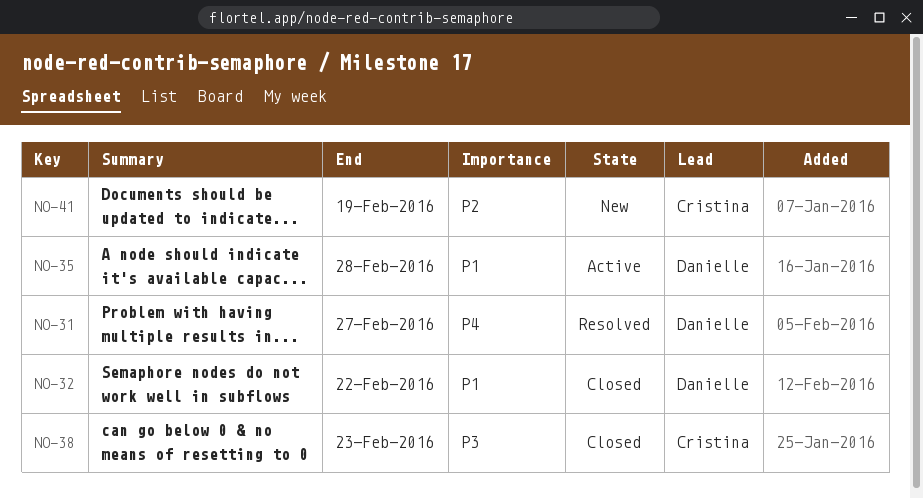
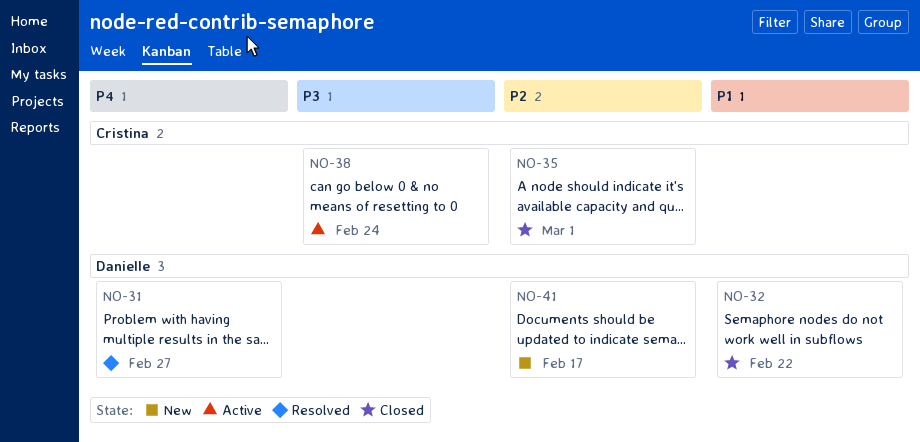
NO-35, status: Active -> Closed
NO-35, owner: Danielle -> Cristina
NO-35, priority: P1 -> P2
NO-35, due: Feb 28 -> Mar 1
NO-38, status: Closed -> Active
NO-38, due: Feb 23 -> Feb 24
NO-41, owner: Cristina -> Danielle
NO-41, due: Feb 19 -> Feb 17

